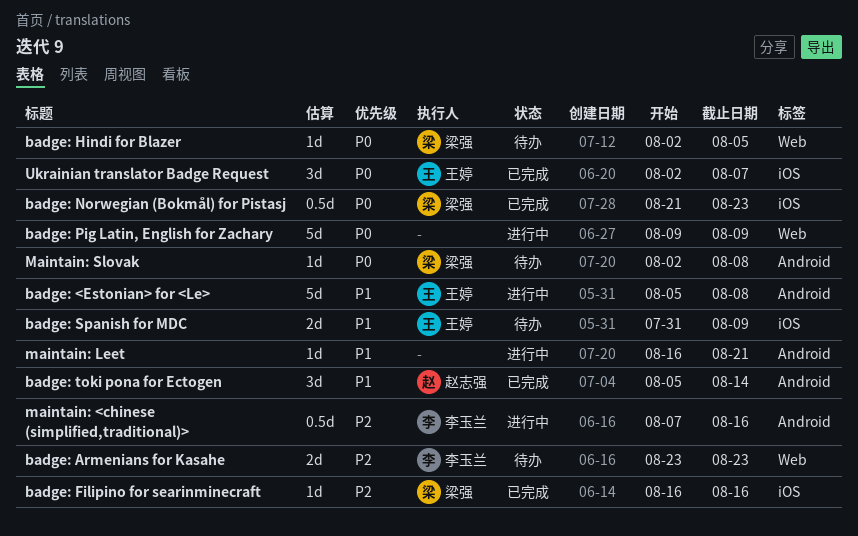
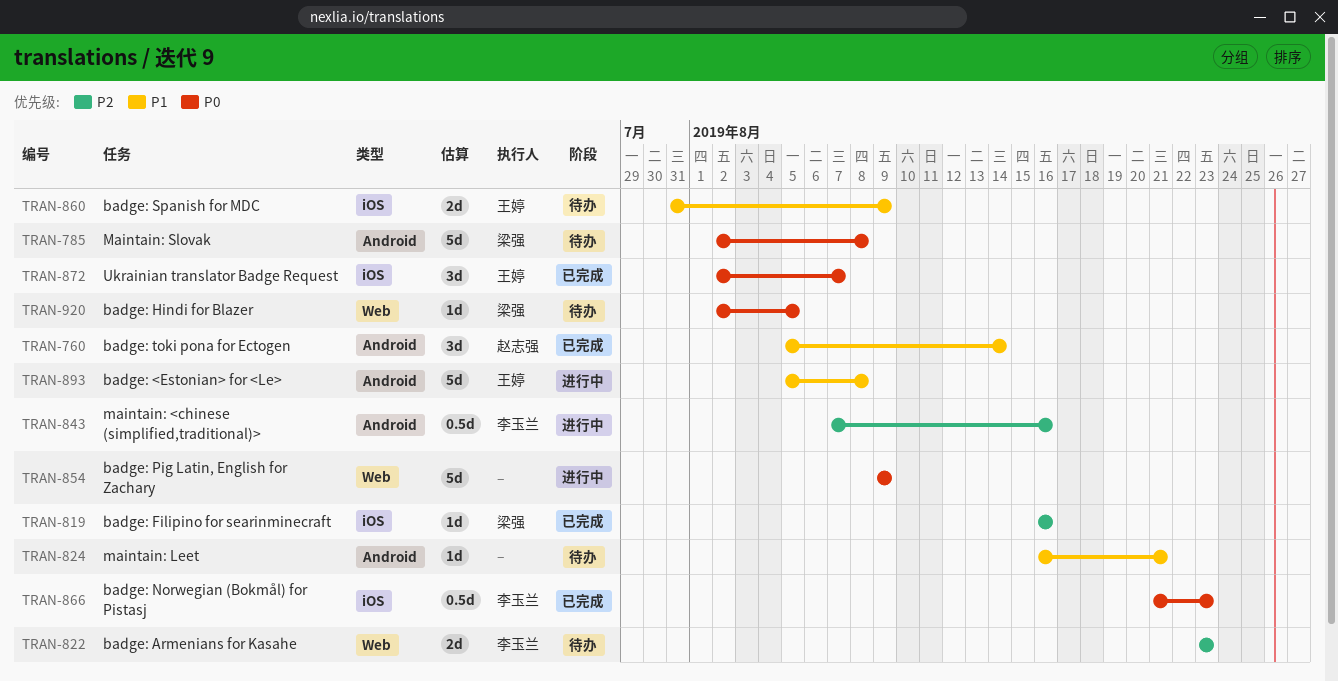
badge: Norwegian (Bokmål) for Pistasj, owner: 梁强 -> 李玉兰
maintain: Leet, status: 进行中 -> 待办
Maintain: Slovak, estimate: 1d -> 5d

